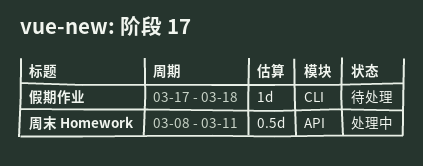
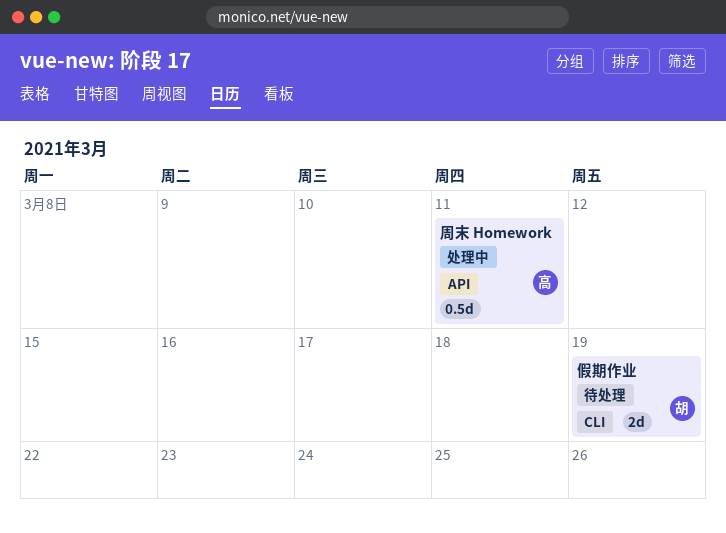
假期作业, estimate: 1d -> 2d
假期作业, due: Mar 18 -> Mar 19

